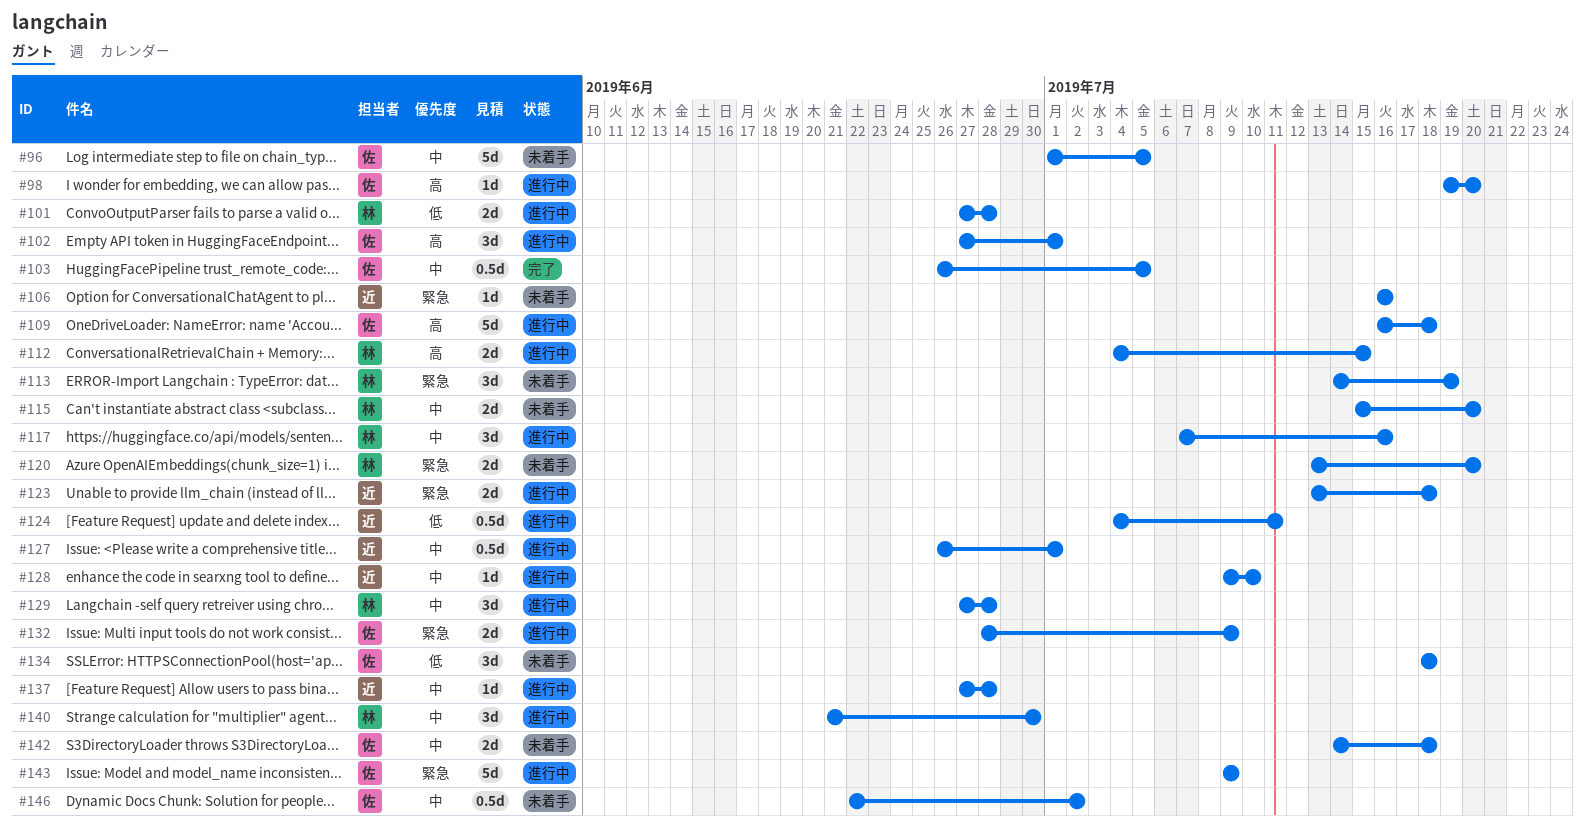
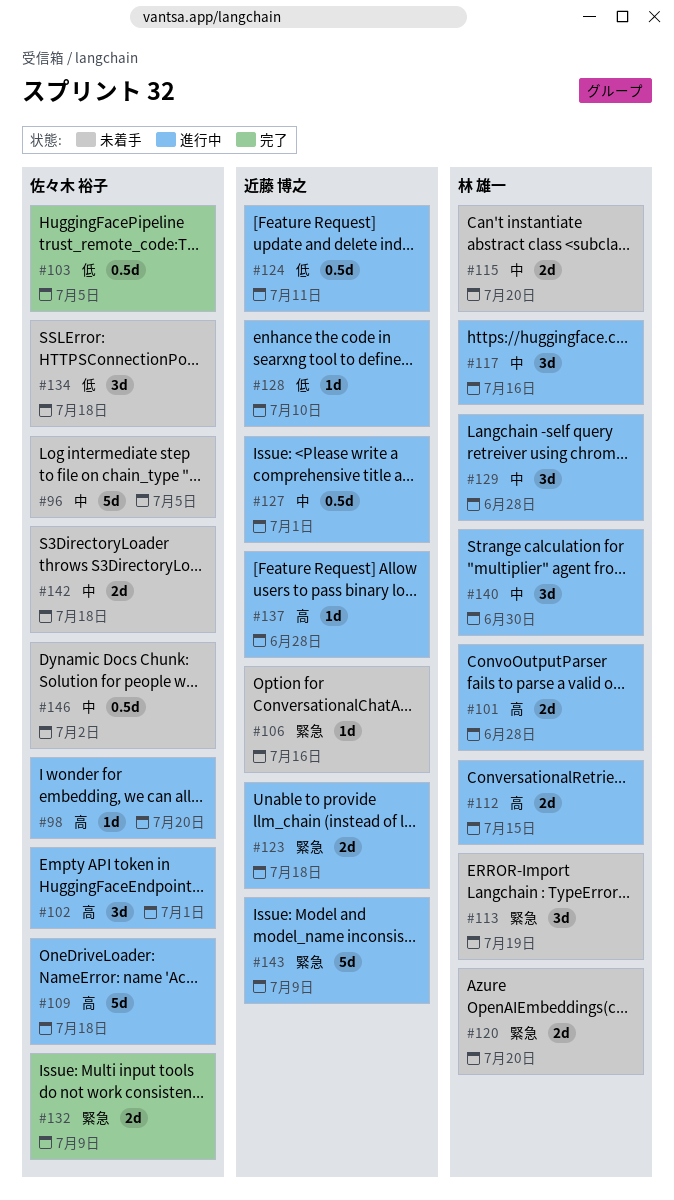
#101, priority: 低 -> 高
#103, priority: 中 -> 低
#128, priority: 中 -> 低
#132, status: 進行中 -> 完了
#137, priority: 中 -> 高
#143, owner: 佐々木 裕子 -> 近藤 博之

